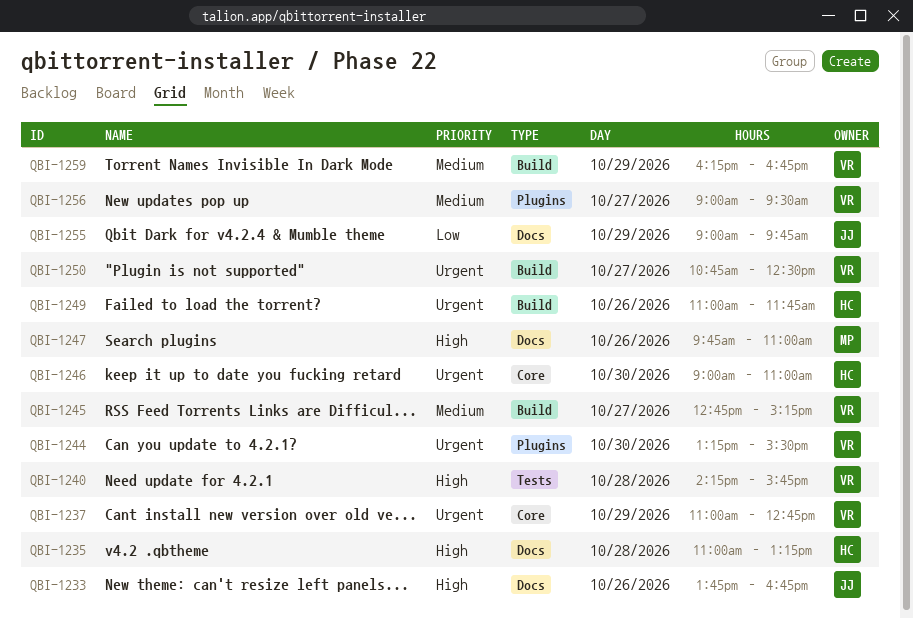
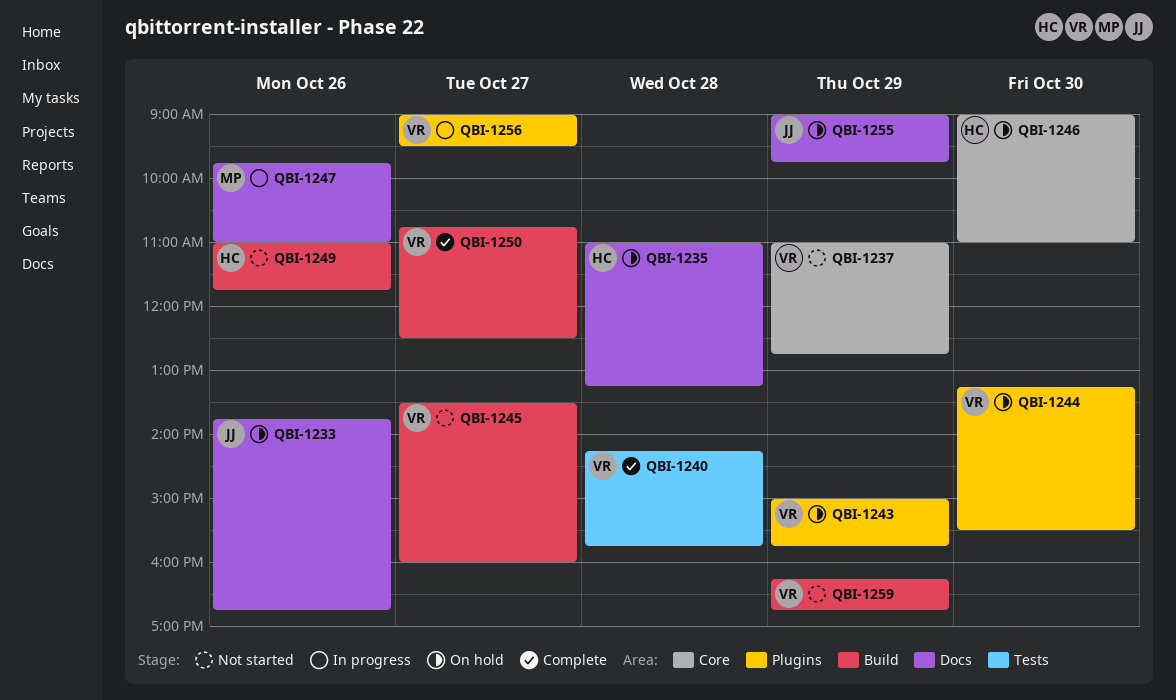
QBI-1243: none -> present
QBI-1245, begins: 12:45 -> 13:30
QBI-1245, ends: 15:15 -> 16:00

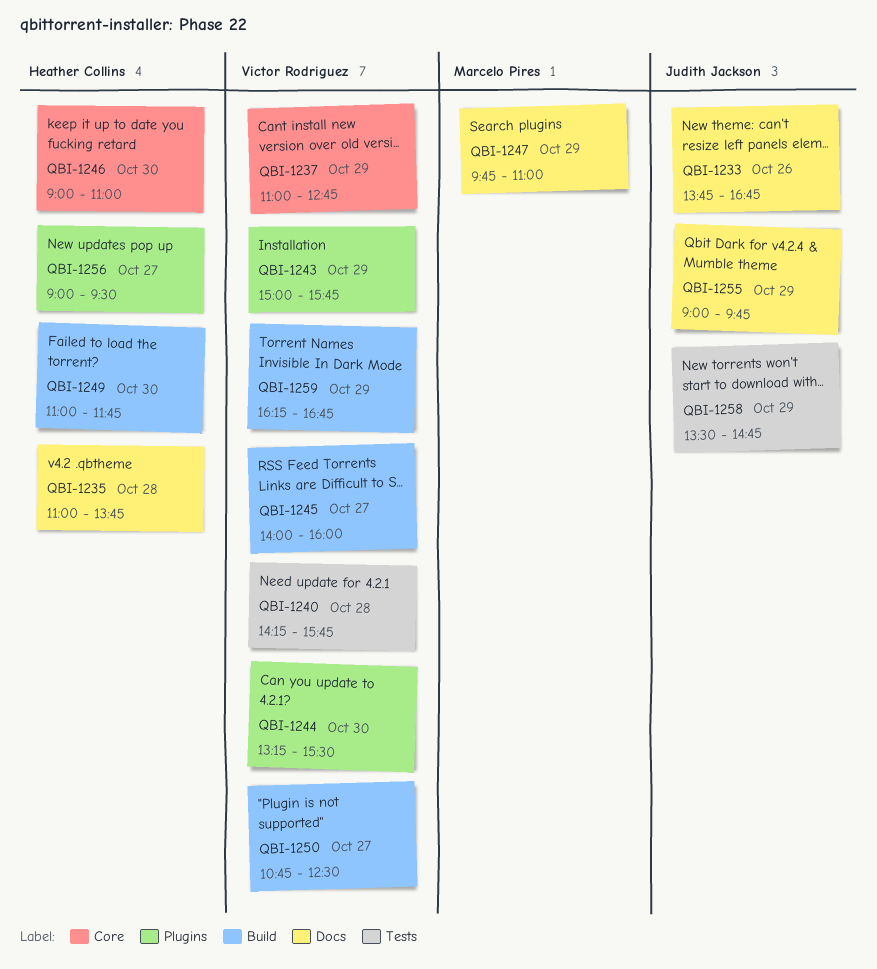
QBI-1235, ends: 13:15 -> 13:45
QBI-1245, begins: 13:30 -> 14:00
QBI-1247, day: Oct 26 -> Oct 29
QBI-1249, day: Oct 26 -> Oct 30
QBI-1256, owner: Victor Rodriguez -> Heather Collins
QBI-1258: none -> present

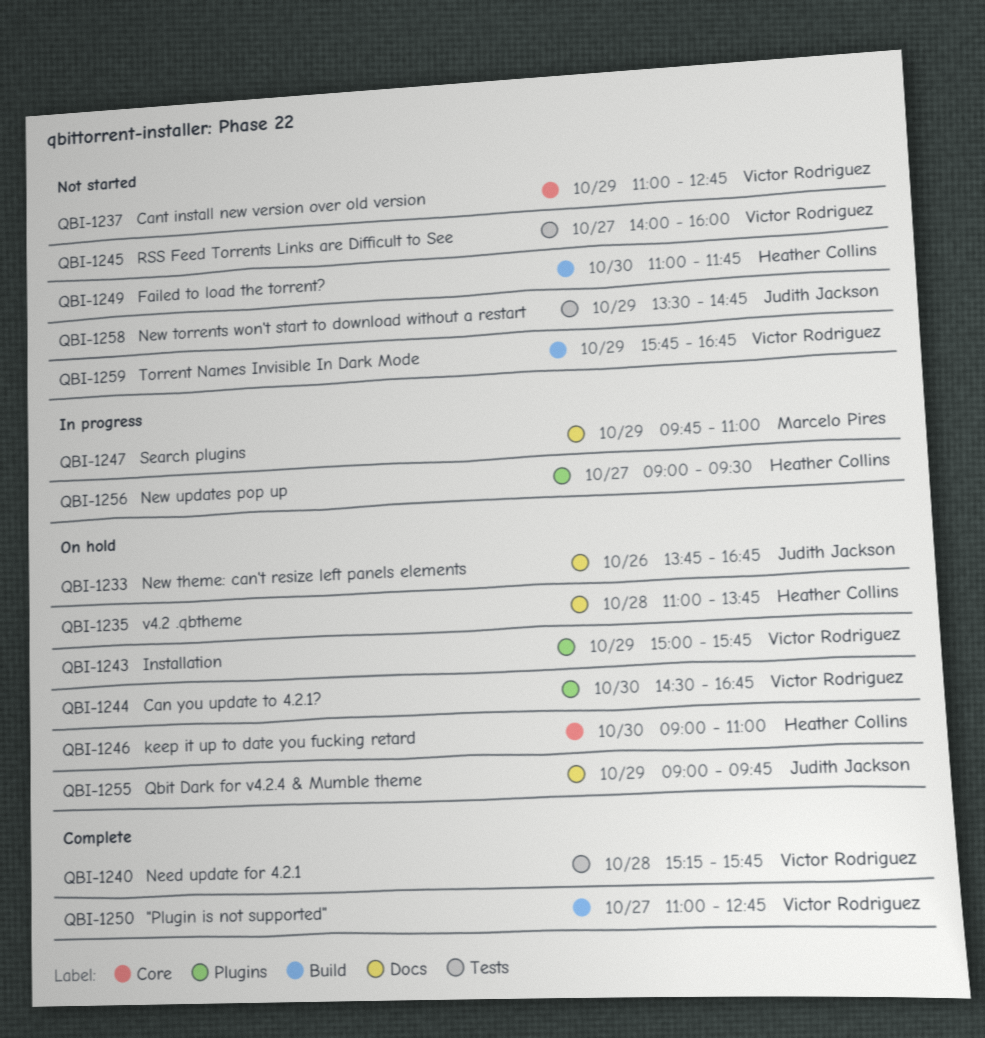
QBI-1240, begins: 14:15 -> 15:15
QBI-1244, begins: 13:15 -> 14:30
QBI-1244, ends: 15:30 -> 16:45
QBI-1245, label: Build -> Tests
QBI-1250, begins: 10:45 -> 11:00
QBI-1250, ends: 12:30 -> 12:45
QBI-1259, begins: 16:15 -> 15:45

